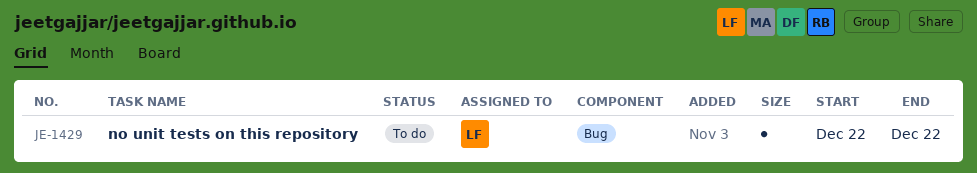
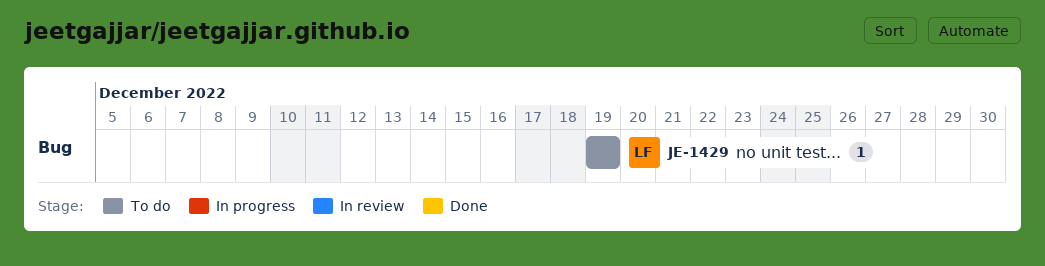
JE-1429, start: Dec 22 -> Dec 19
JE-1429, due: Dec 22 -> Dec 19

